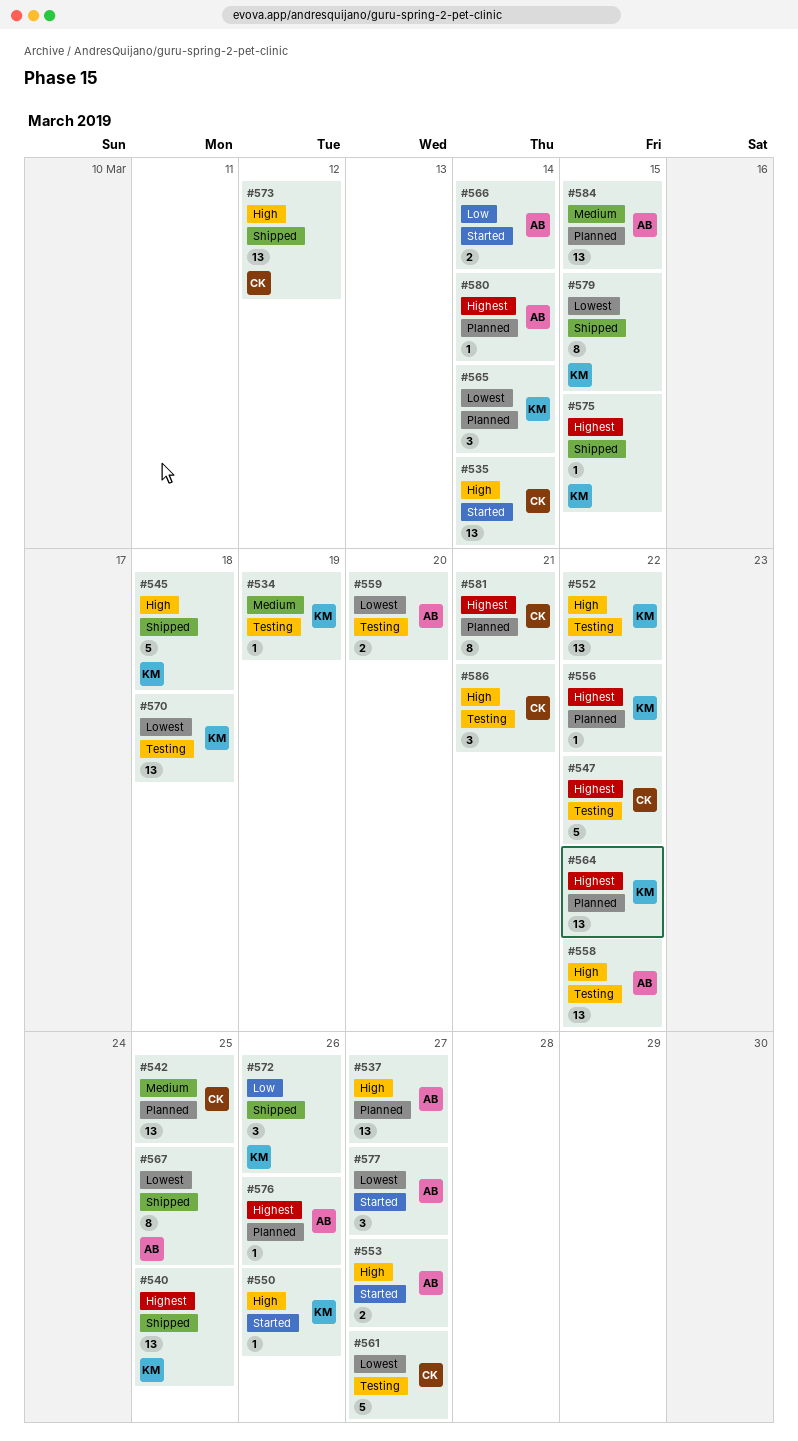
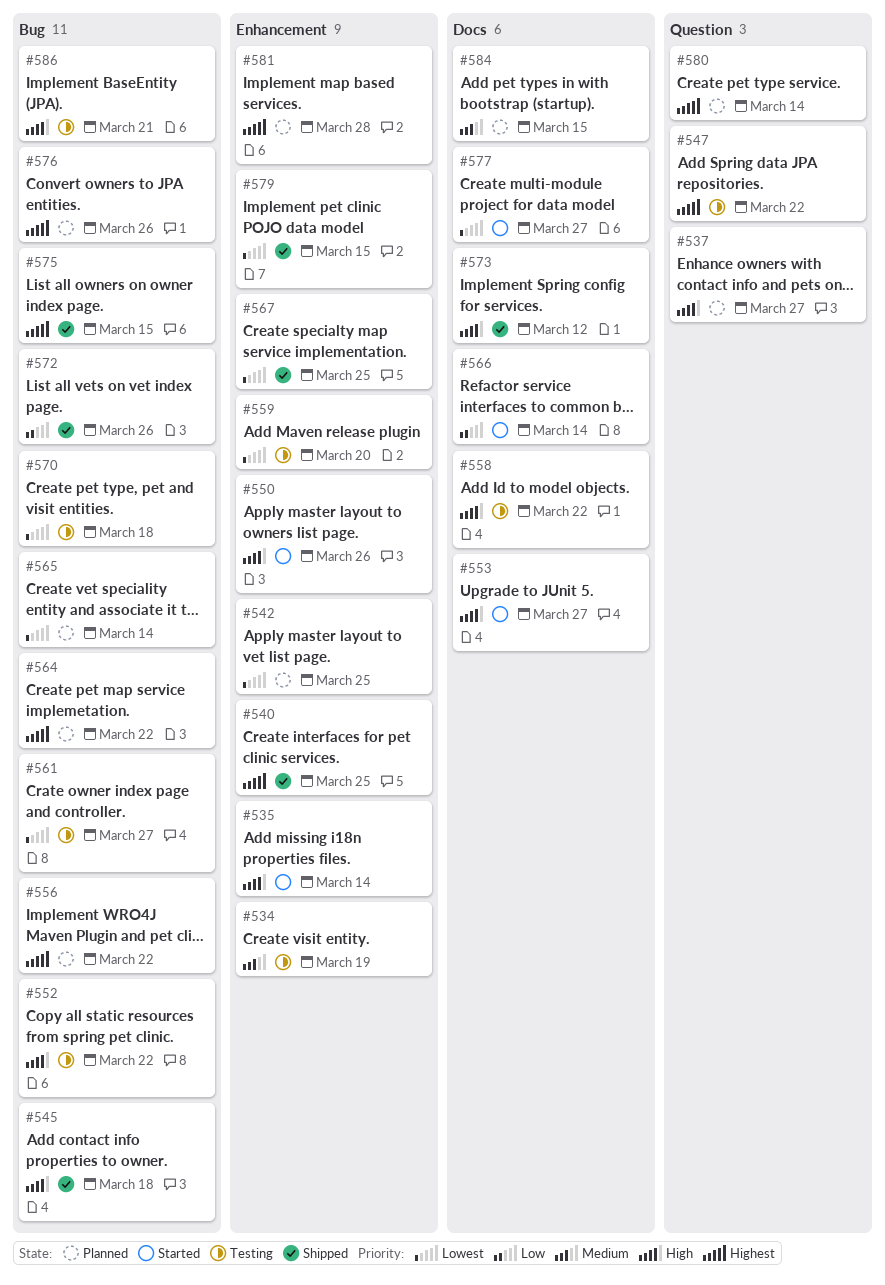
#542, priority: Medium -> Lowest
#581, due: Mar 21 -> Mar 28

